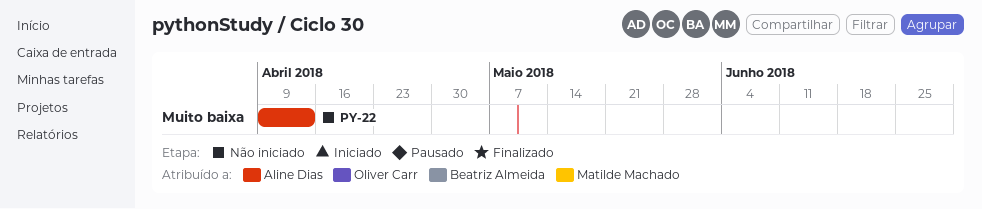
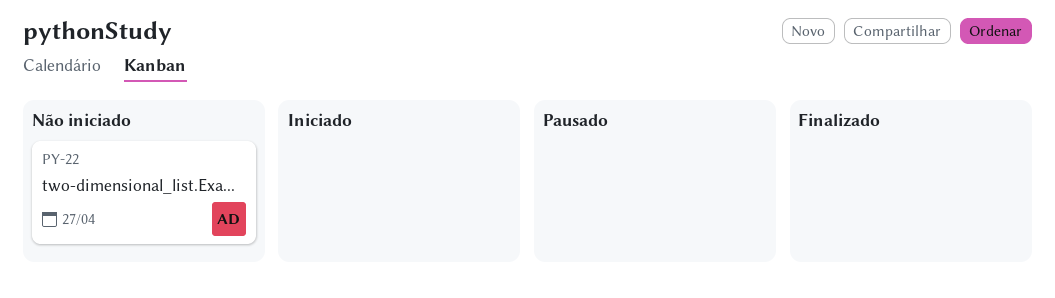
PY-22, due: Apr 13 -> Apr 27

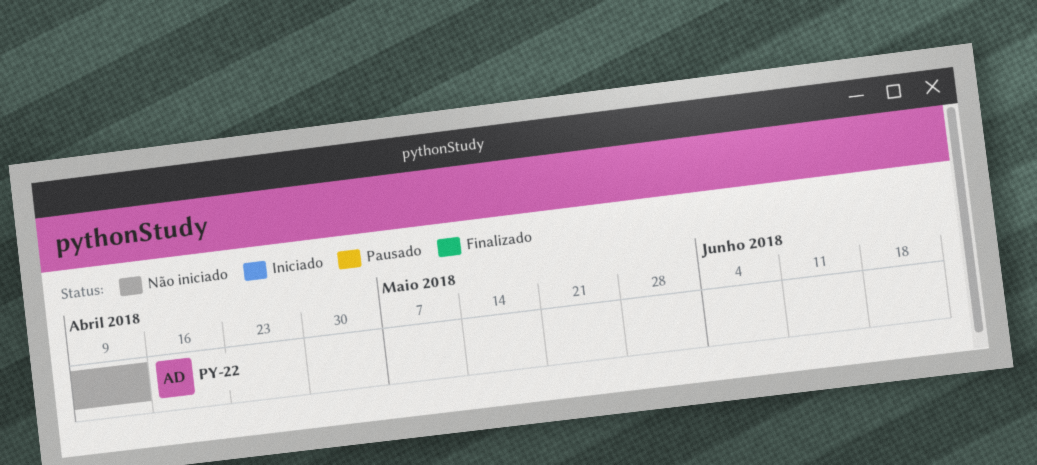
PY-22, due: Apr 27 -> Apr 13

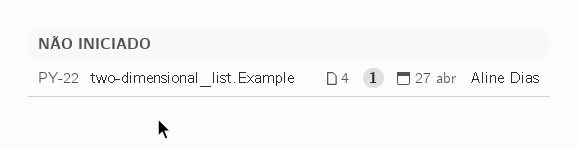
PY-22, due: Apr 13 -> Apr 27

